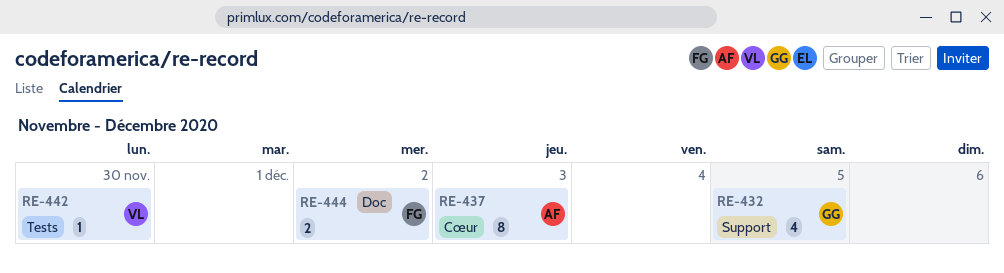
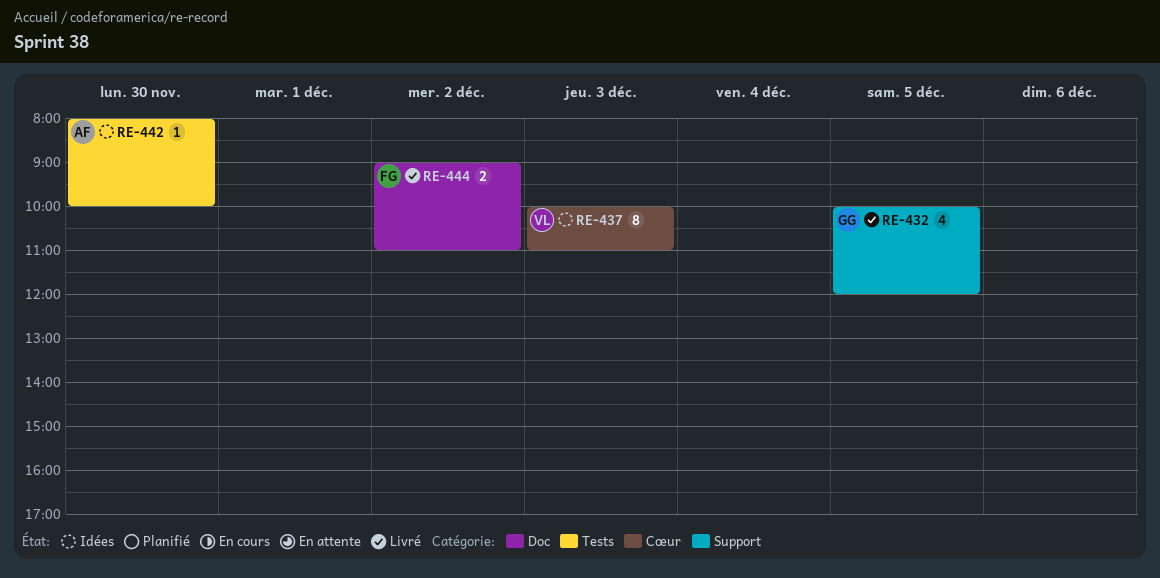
RE-437, owner: AF -> VL
RE-442, owner: VL -> AF

